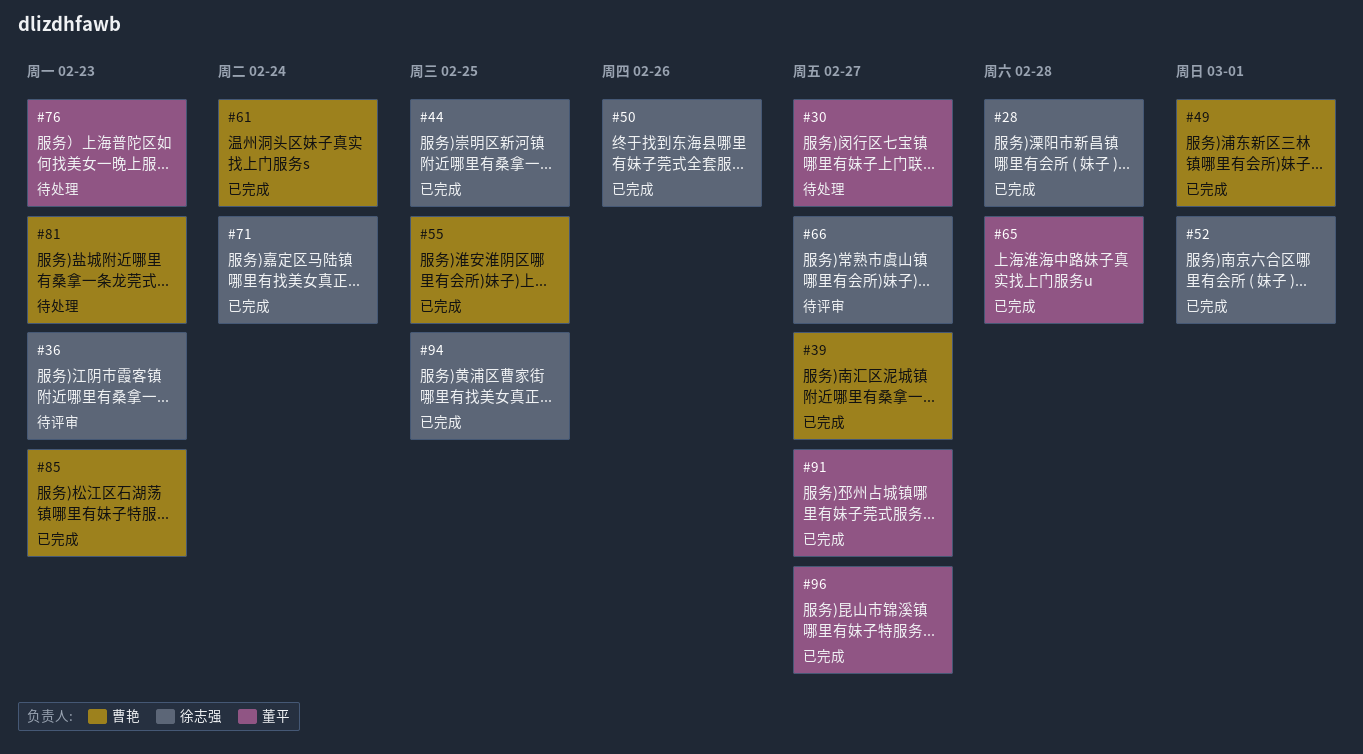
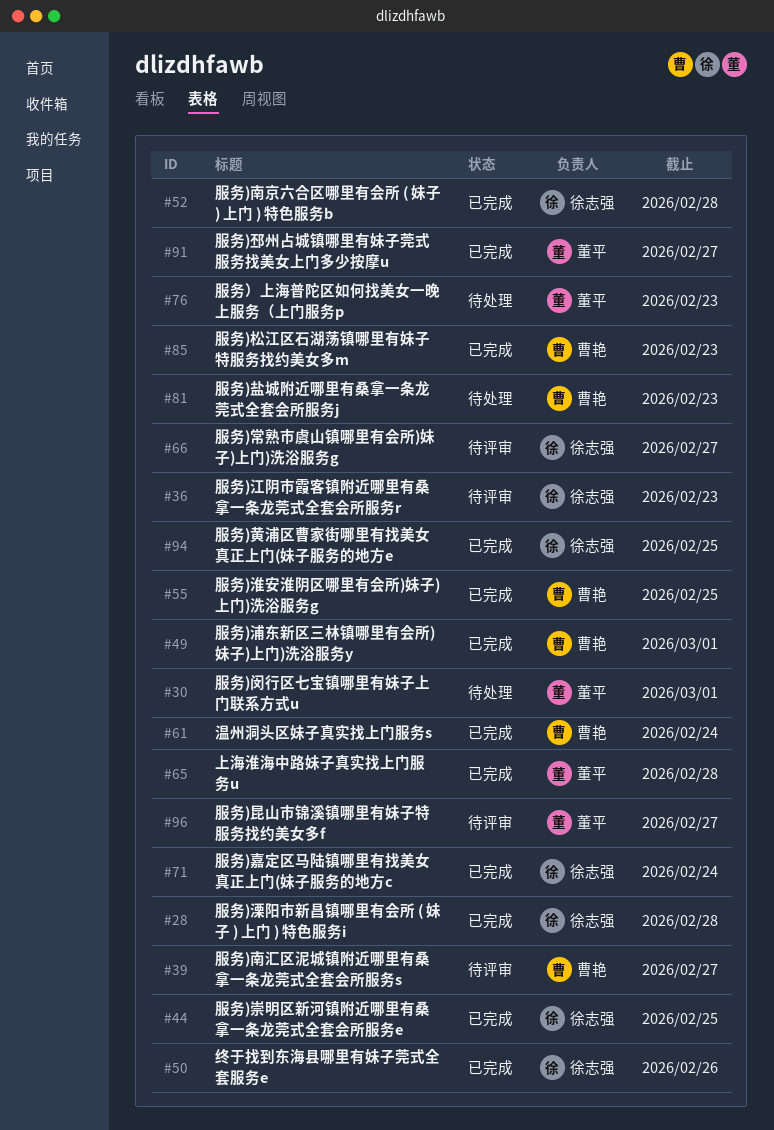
#30, due: Feb 27 -> Mar 1
#39, status: 已完成 -> 待评审
#52, due: Mar 1 -> Feb 28
#96, status: 已完成 -> 待评审

